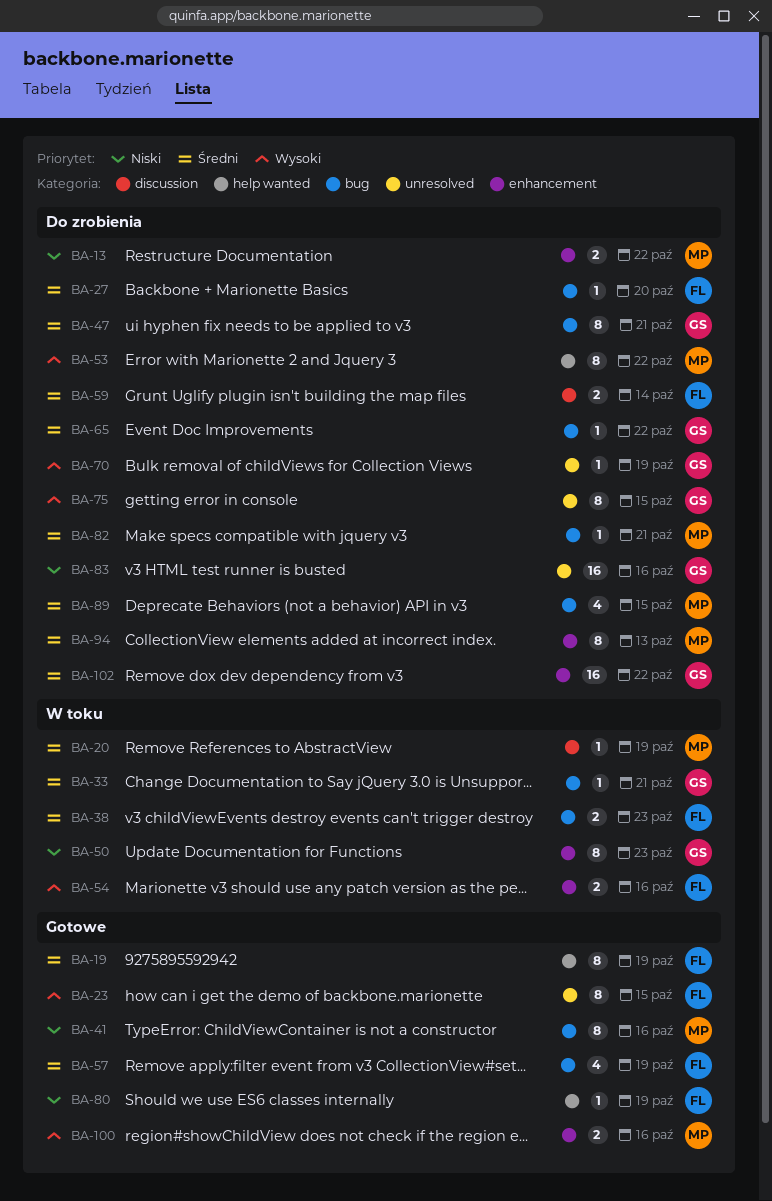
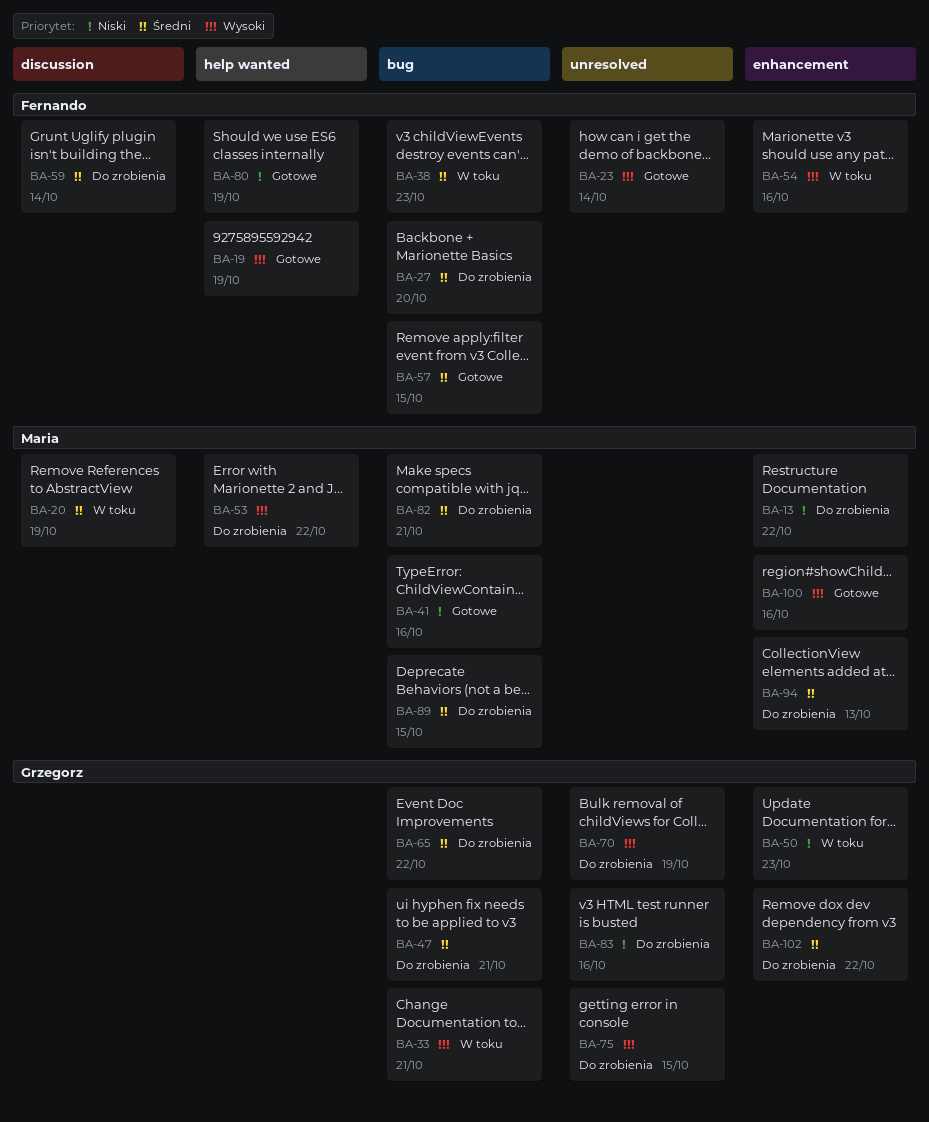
BA-19, priority: Średni -> Wysoki
BA-23, due: Oct 15 -> Oct 14
BA-33, priority: Średni -> Wysoki
BA-57, due: Oct 19 -> Oct 15

